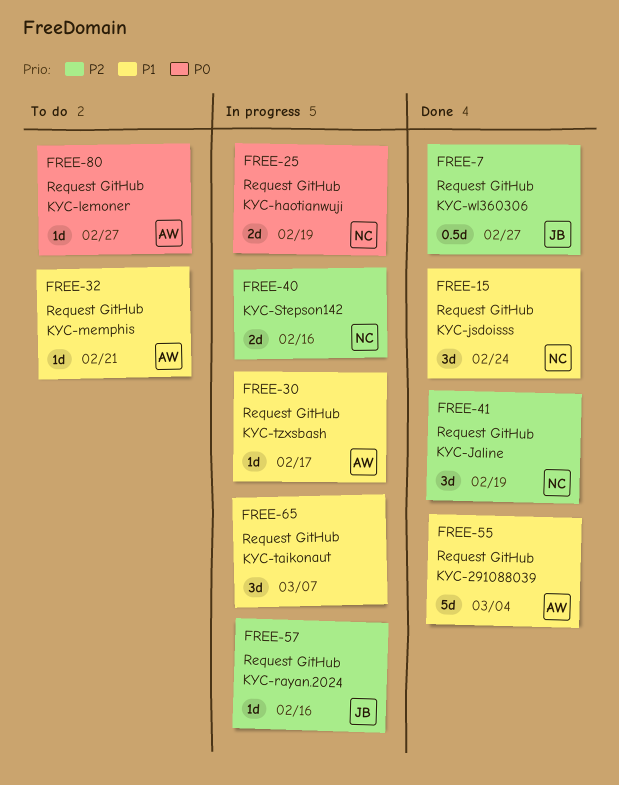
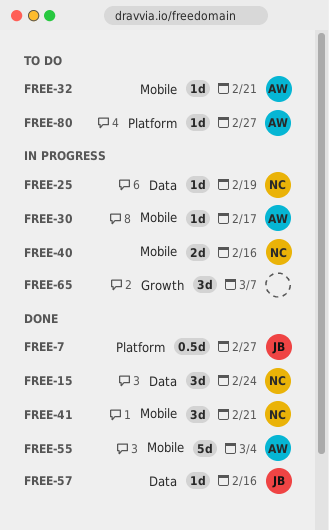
FREE-25, estimate: 2d -> 1d
FREE-41, due: Feb 19 -> Feb 21
FREE-57, status: In progress -> Done

